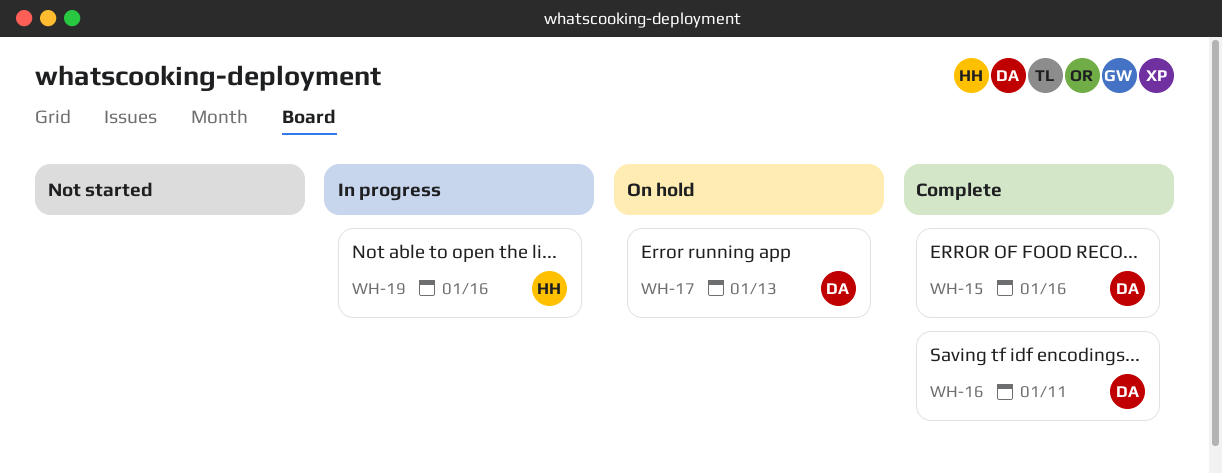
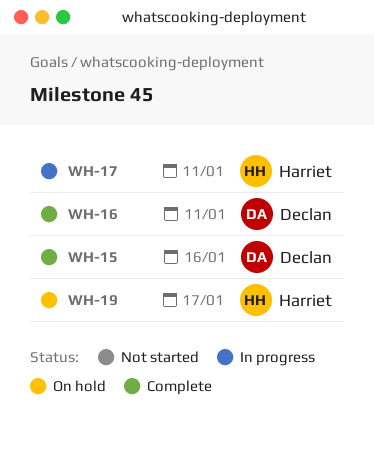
WH-17, status: On hold -> In progress
WH-17, owner: Declan -> Harriet
WH-17, due: Jan 13 -> Jan 11
WH-19, status: In progress -> On hold
WH-19, due: Jan 16 -> Jan 17

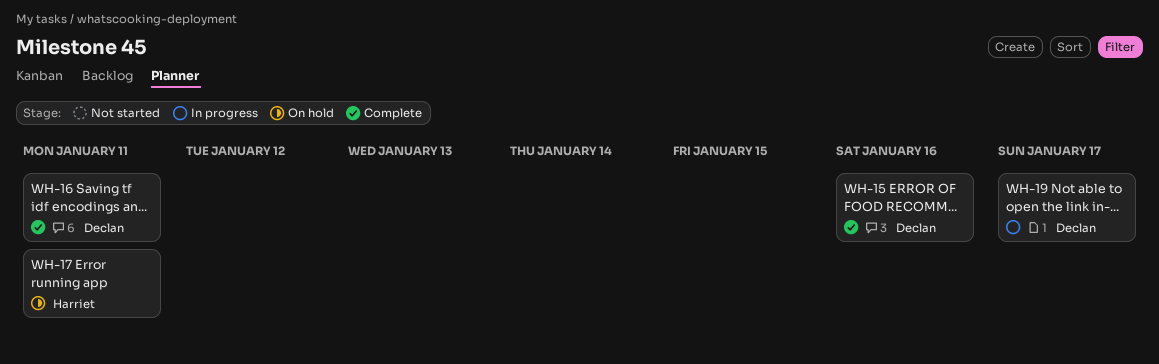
WH-17, status: In progress -> On hold
WH-19, status: On hold -> In progress
WH-19, owner: Harriet -> Declan

